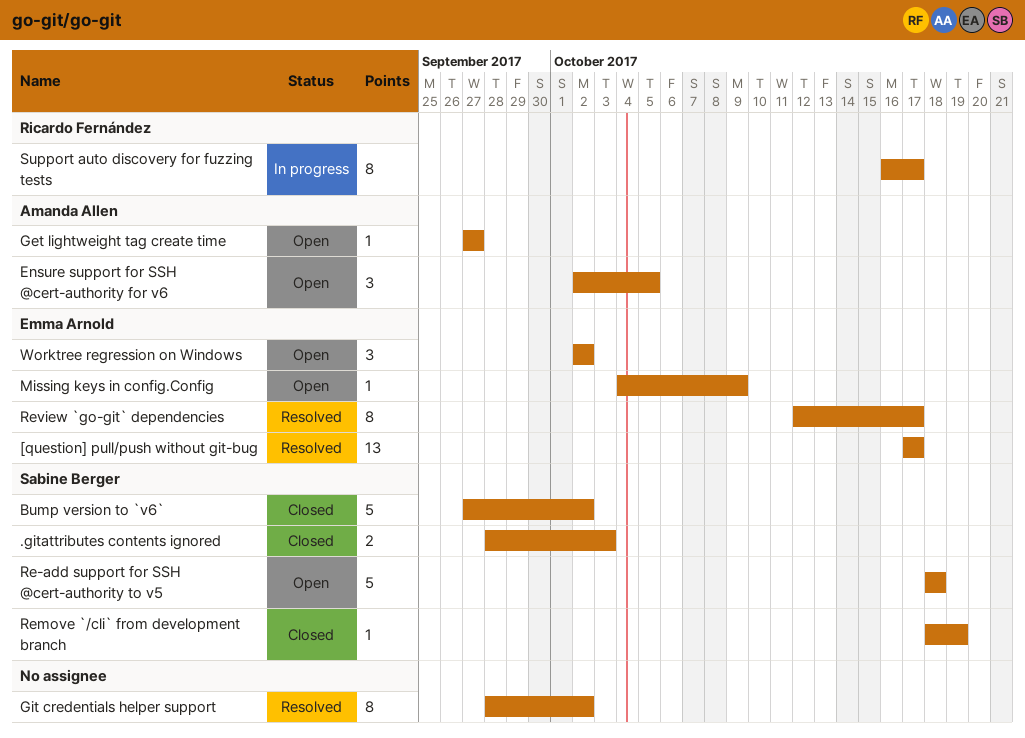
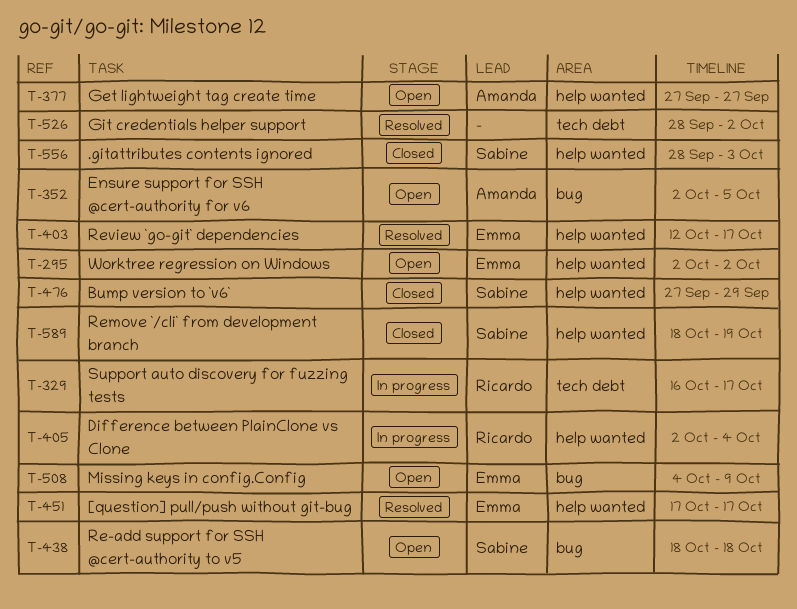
Bump version to `v6`, due: Oct 2 -> Sep 29
Difference between PlainClone vs Clone: none -> present

